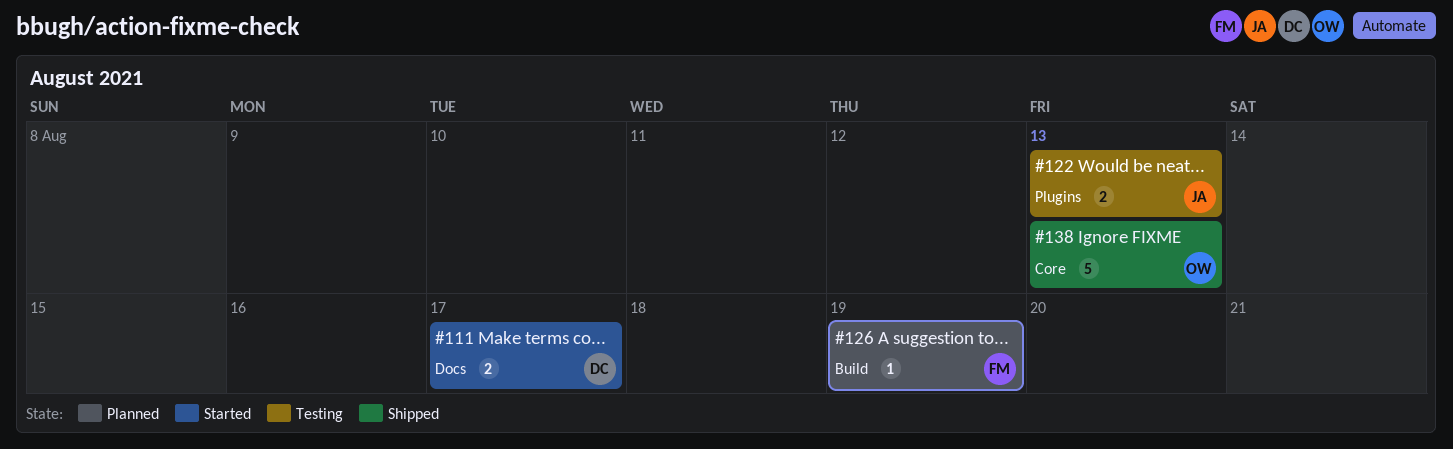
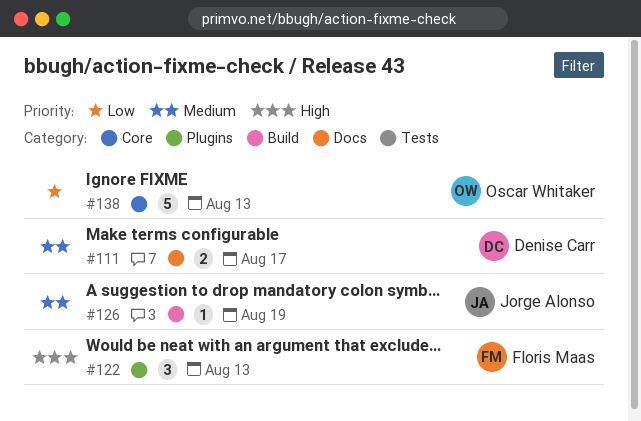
#122, owner: Jorge Alonso -> Floris Maas
#122, estimate: 2 -> 3
#126, owner: Floris Maas -> Jorge Alonso

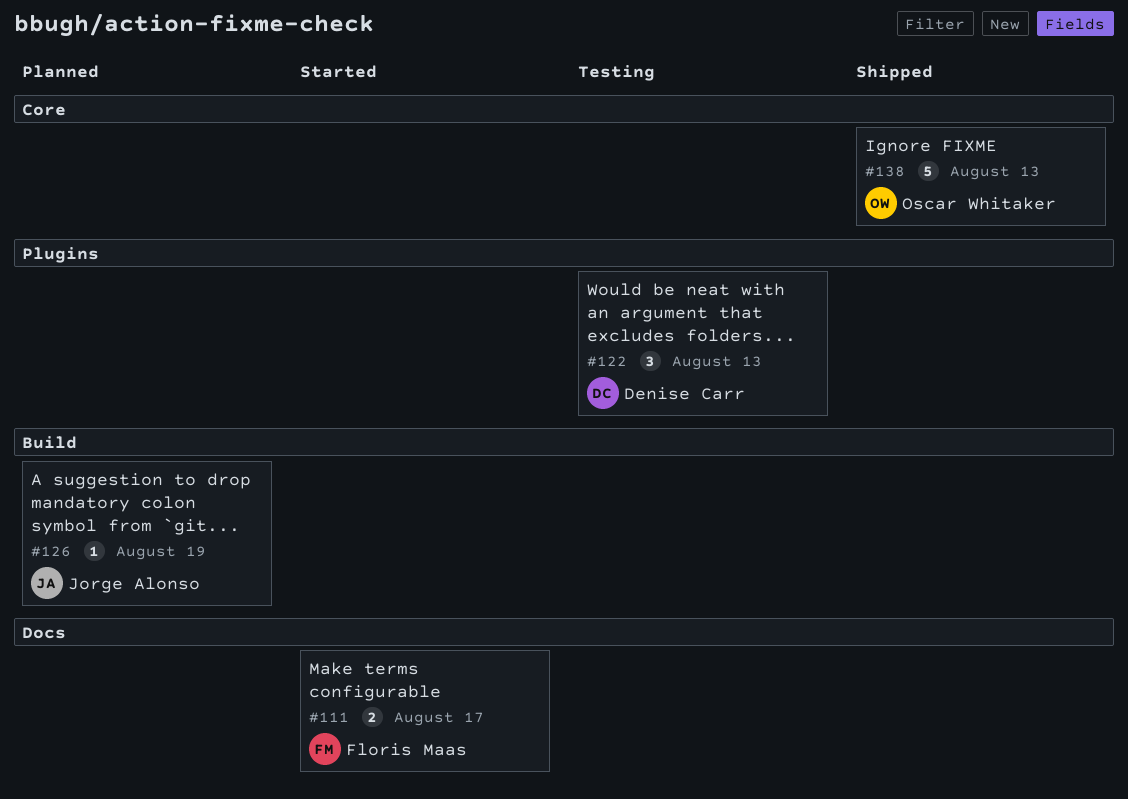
#111, owner: Denise Carr -> Floris Maas
#122, owner: Floris Maas -> Denise Carr

